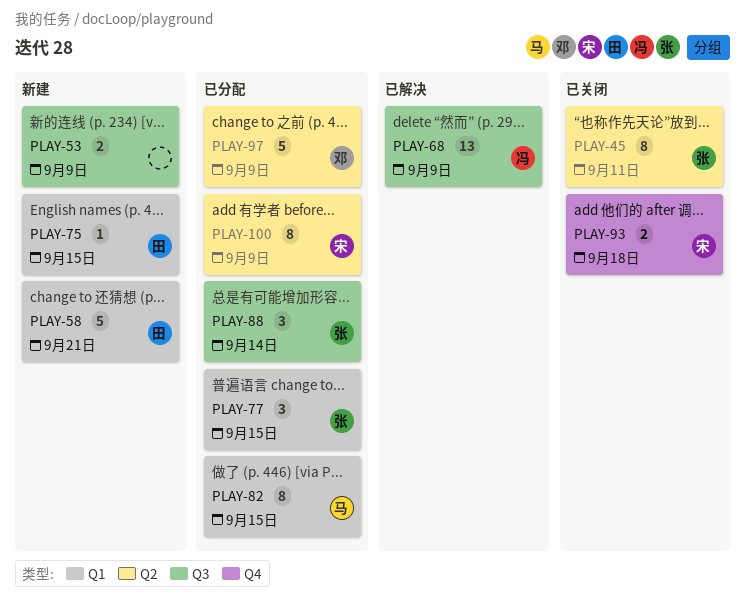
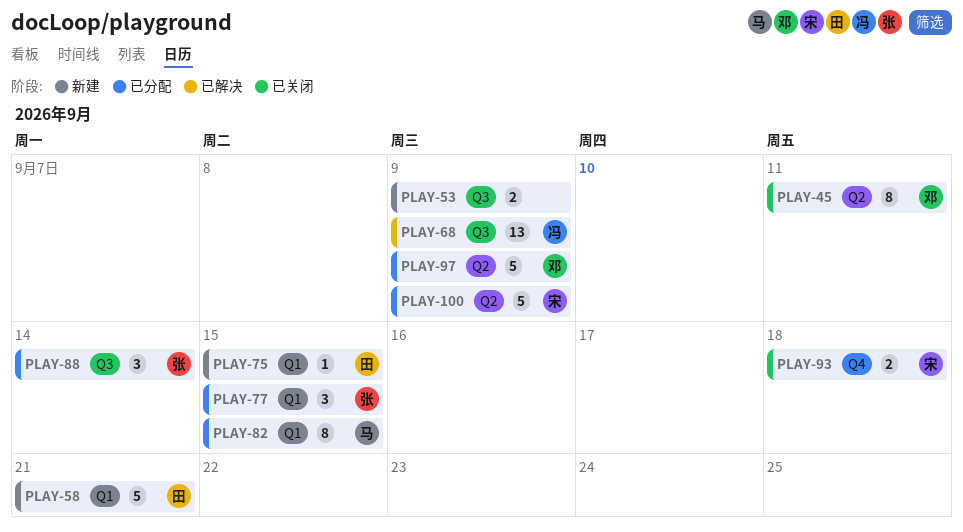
PLAY-45, owner: 张 -> 邓
PLAY-100, estimate: 8 -> 5

